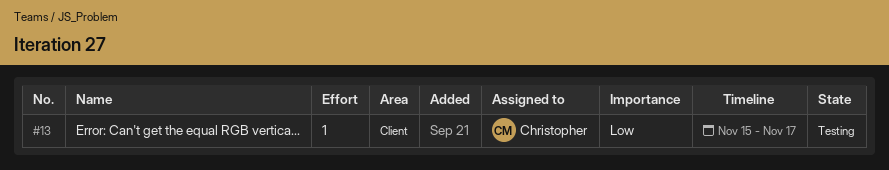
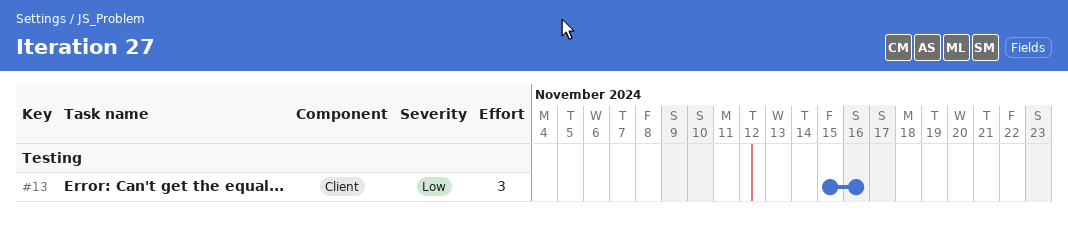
#13, estimate: 1 -> 3
#13, due: Nov 17 -> Nov 16

